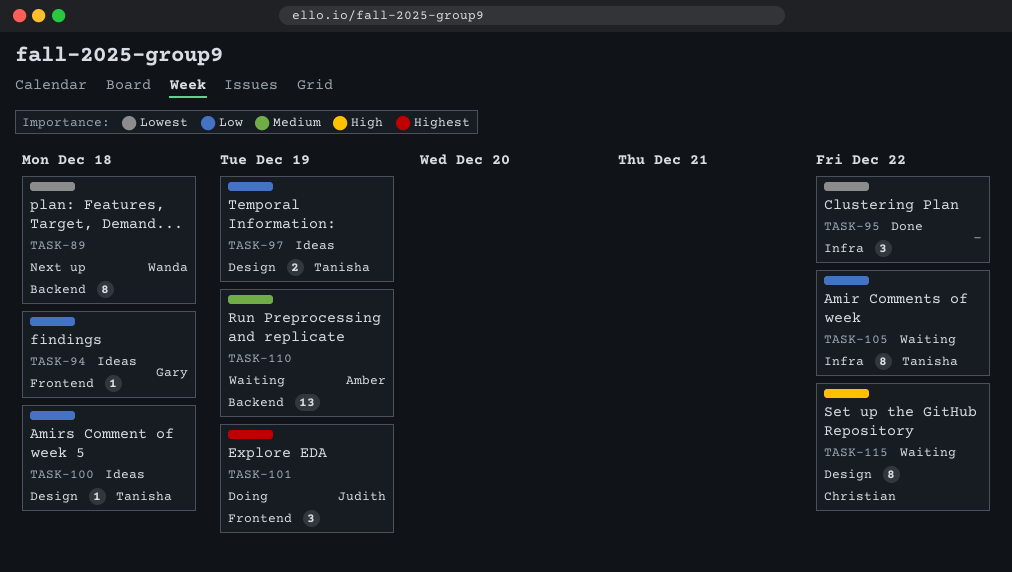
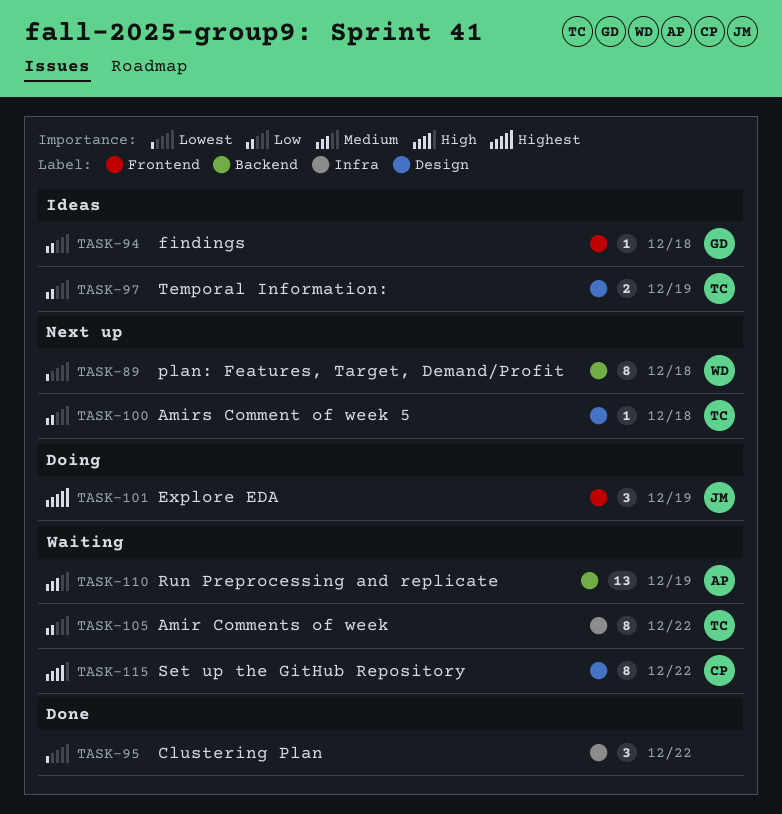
TASK-100, status: Ideas -> Next up

